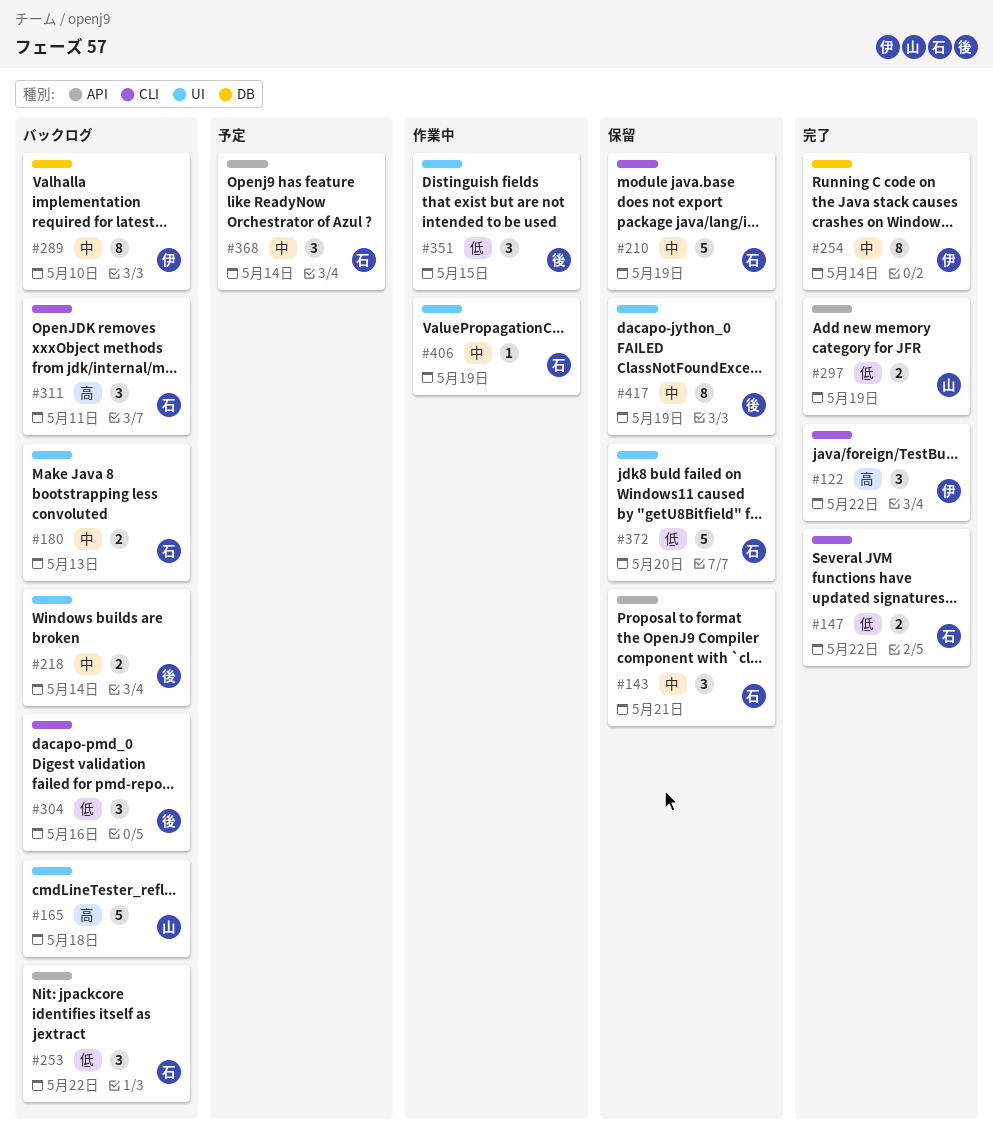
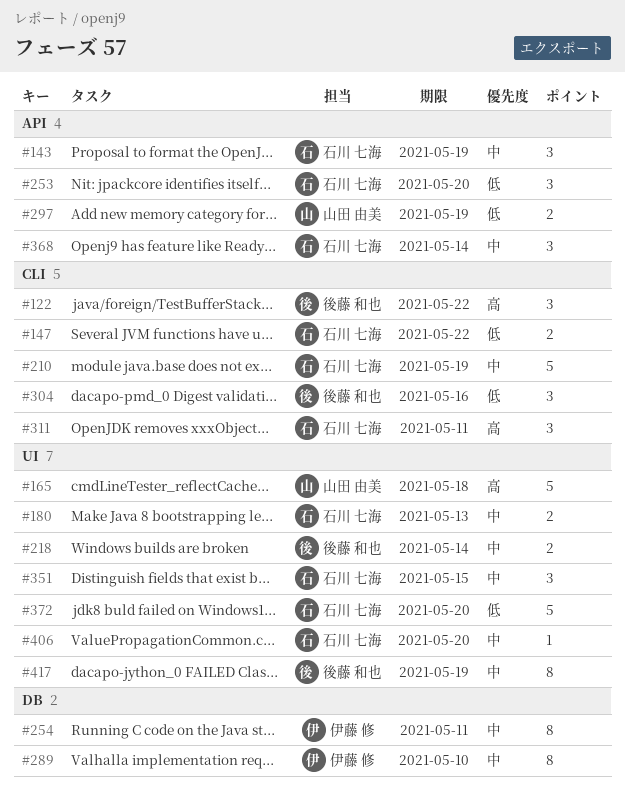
#122, owner: 伊藤 修 -> 後藤 和也
#143, due: May 21 -> May 19
#253, due: May 22 -> May 20
#254, due: May 14 -> May 11
#351, owner: 後藤 和也 -> 石川 七海
#351, priority: 低 -> 中
#406, due: May 19 -> May 20

